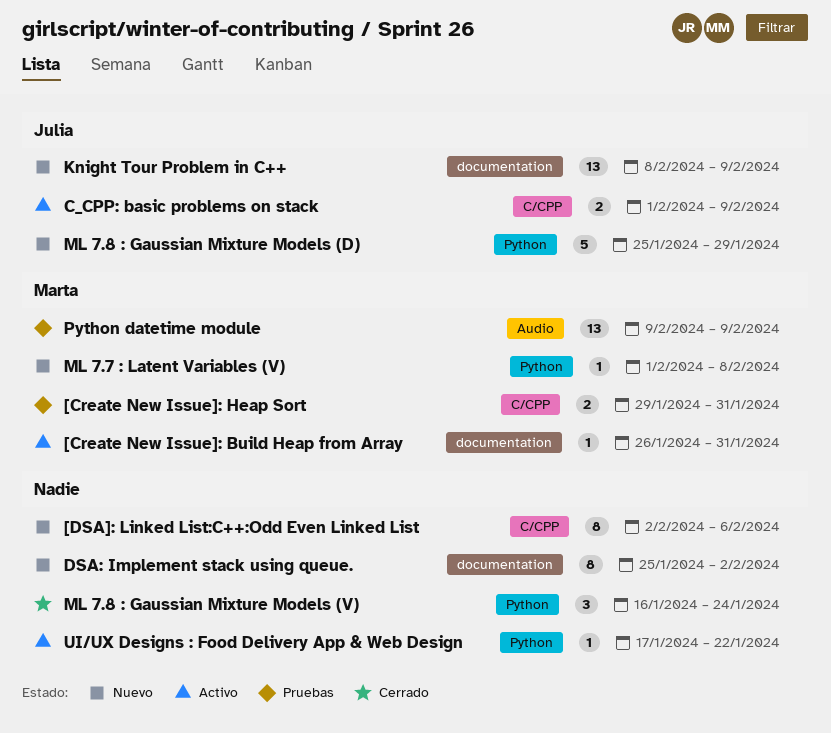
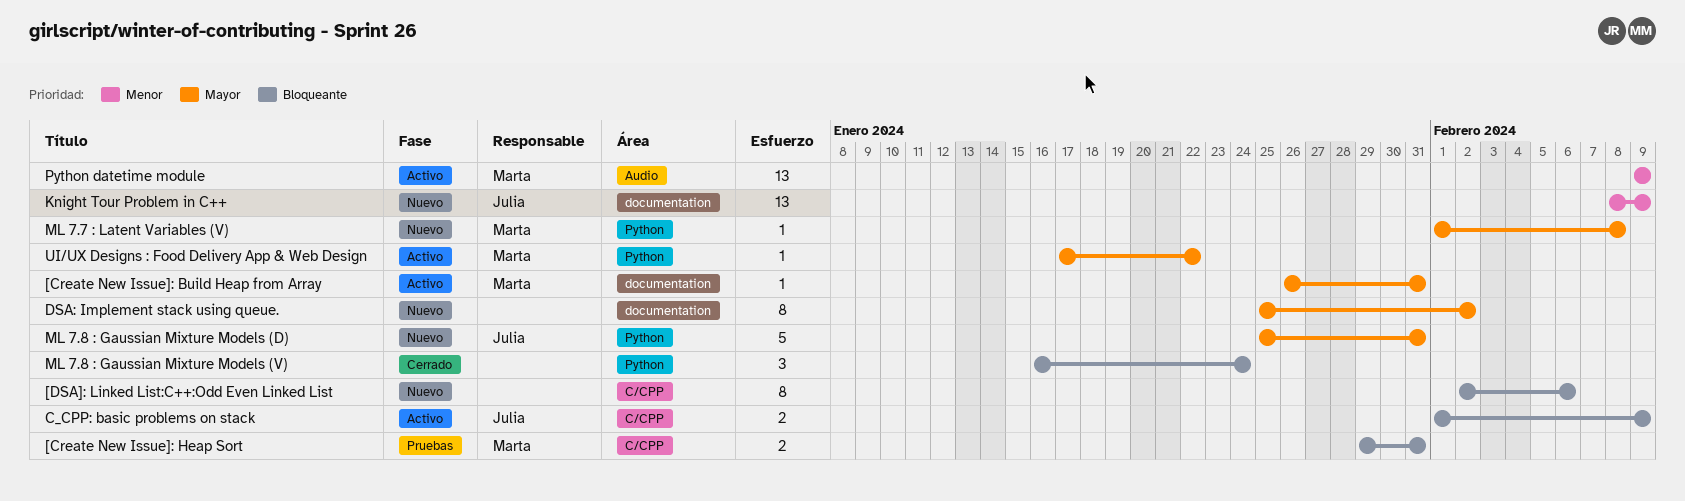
ML 7.8 : Gaussian Mixture Models (D), due: Jan 29 -> Jan 31
Python datetime module, status: Pruebas -> Activo
UI/UX Designs : Food Delivery App & Web Design, owner: none -> Marta

